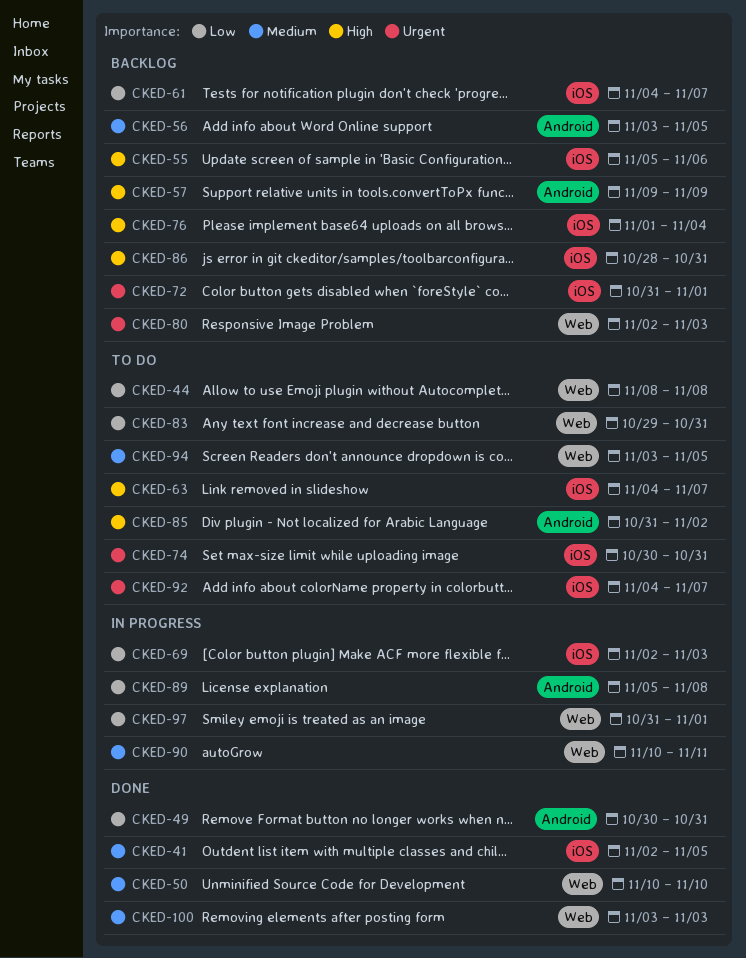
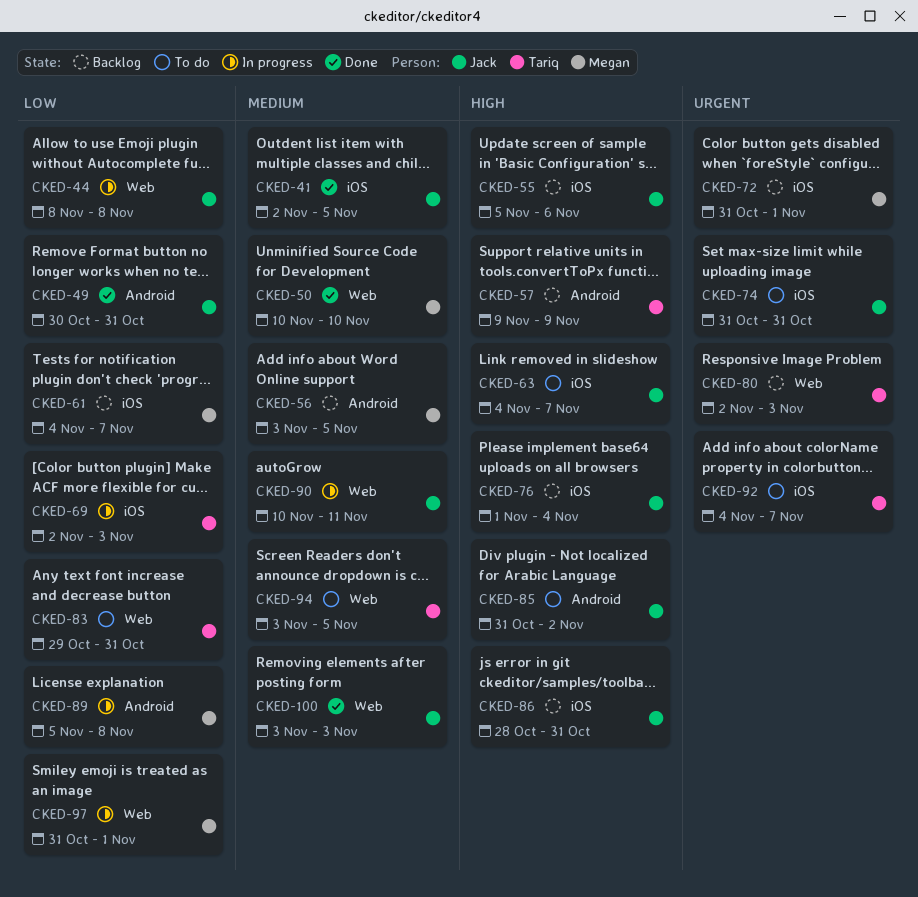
CKED-44, status: To do -> In progress
CKED-74, start: Oct 30 -> Oct 31

